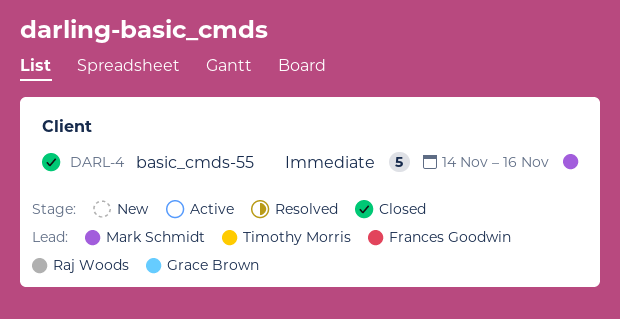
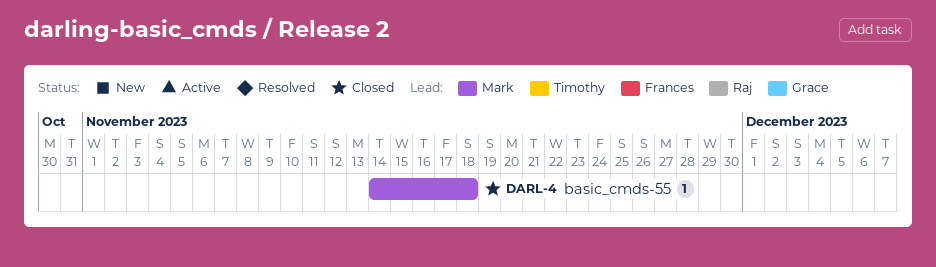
DARL-4, estimate: 5 -> 1
DARL-4, due: Nov 16 -> Nov 18

